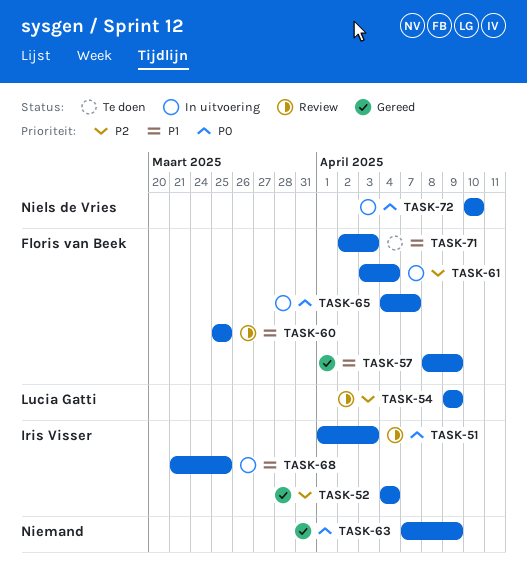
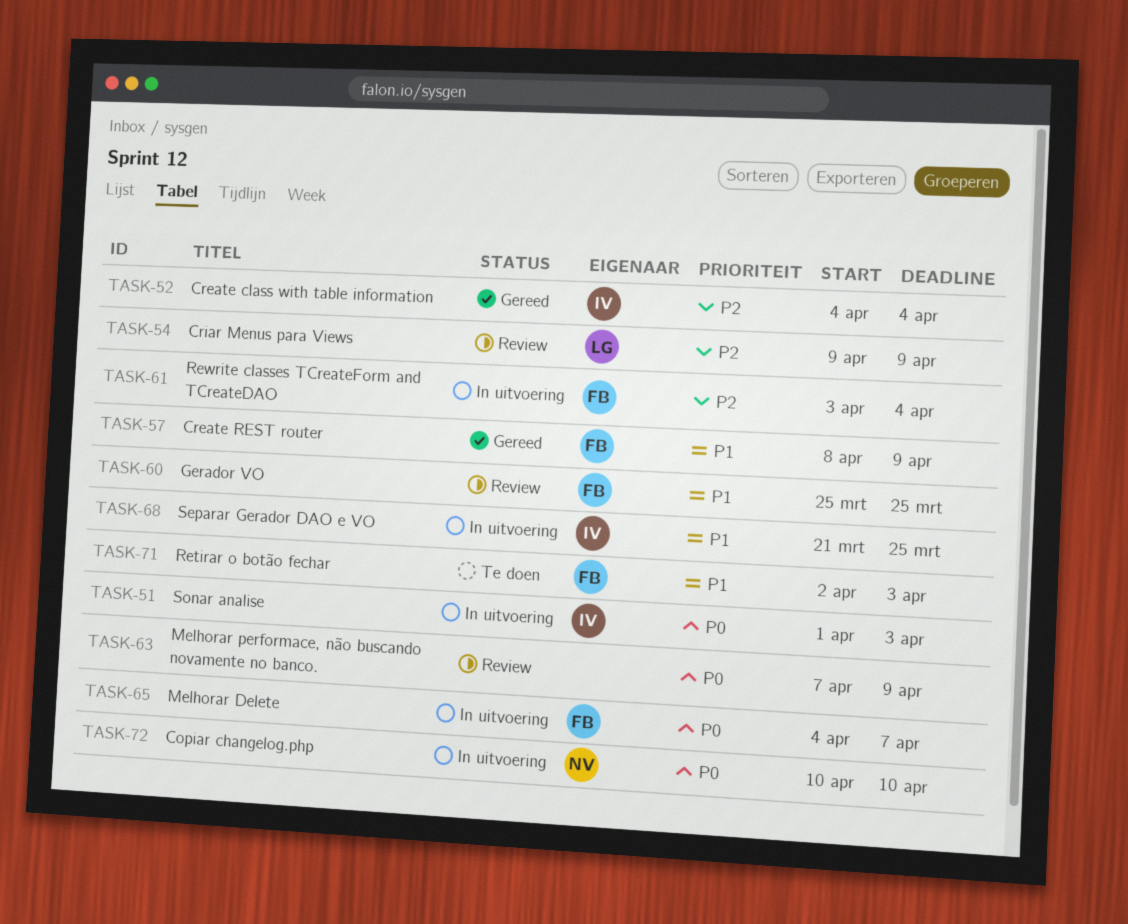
TASK-51, status: Review -> In uitvoering
TASK-63, status: Gereed -> Review

